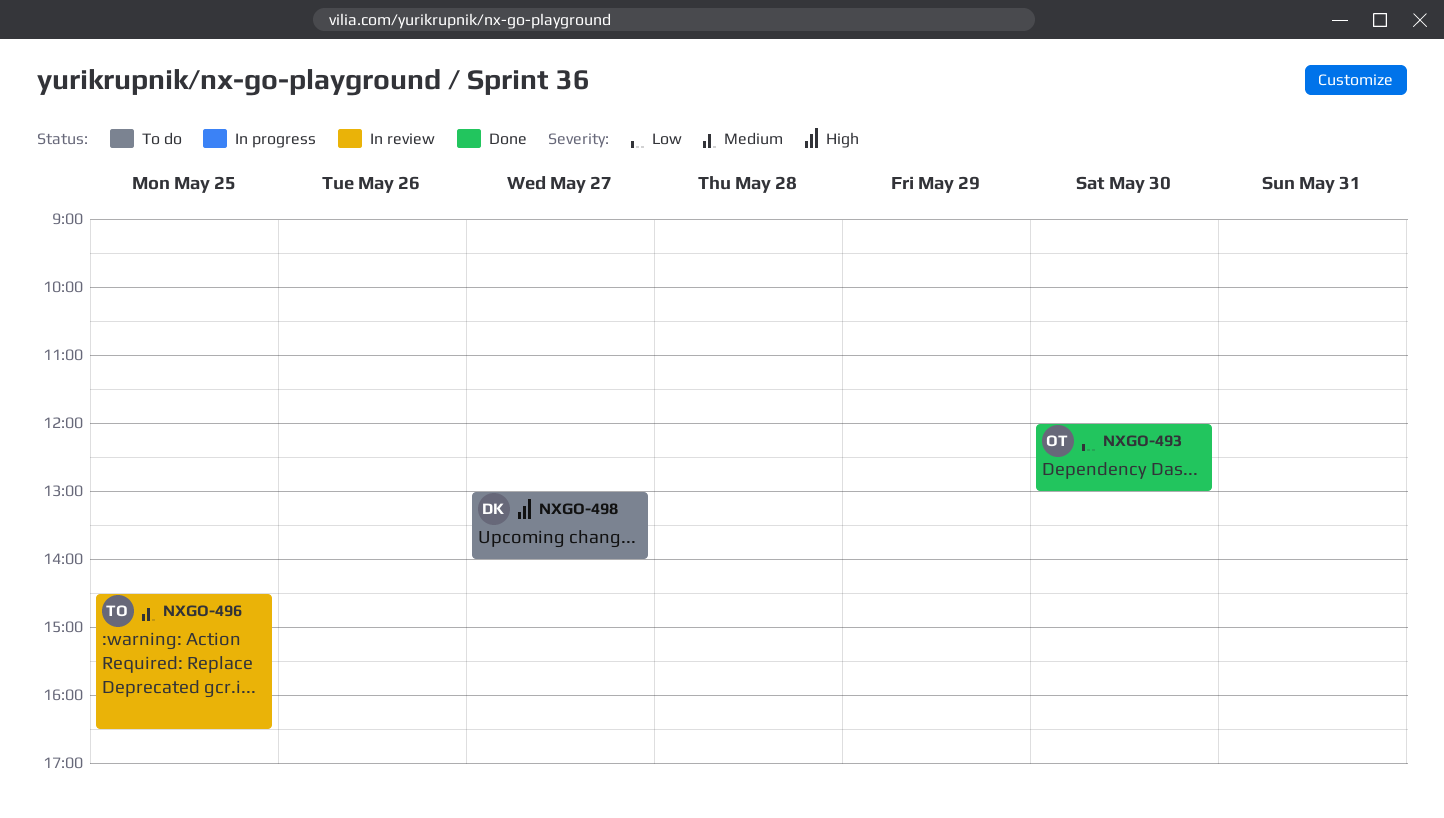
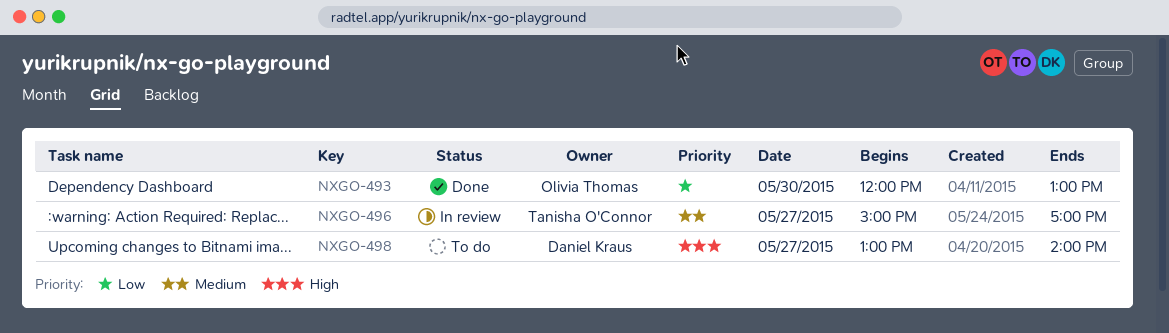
NXGO-496, day: May 25 -> May 27
NXGO-496, begins: 14:30 -> 15:00
NXGO-496, ends: 16:30 -> 17:00

